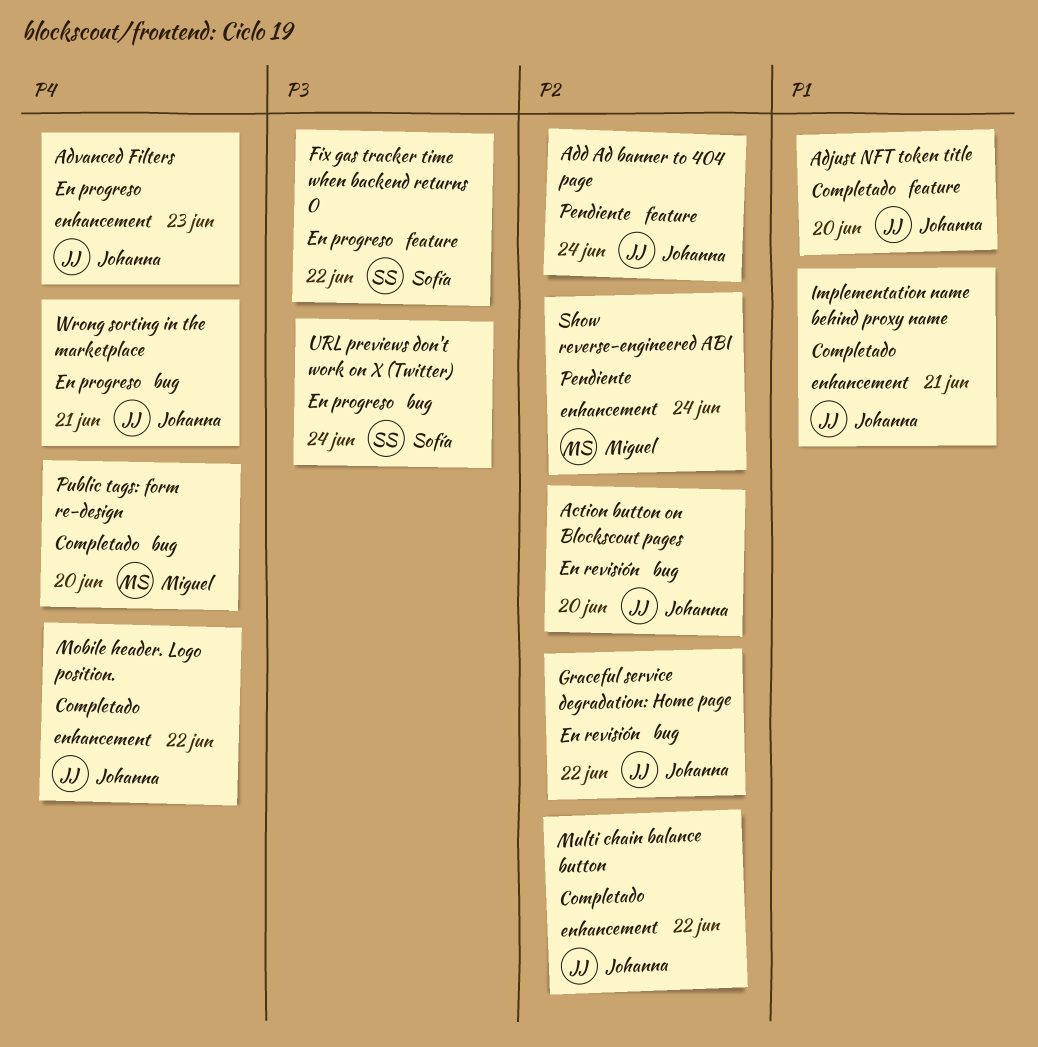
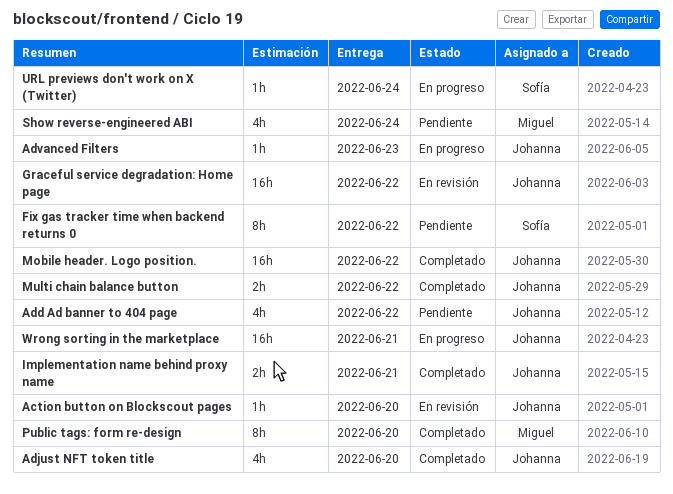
Add Ad banner to 404 page, due: Jun 24 -> Jun 22
Fix gas tracker time when backend returns 0, status: En progreso -> Pendiente

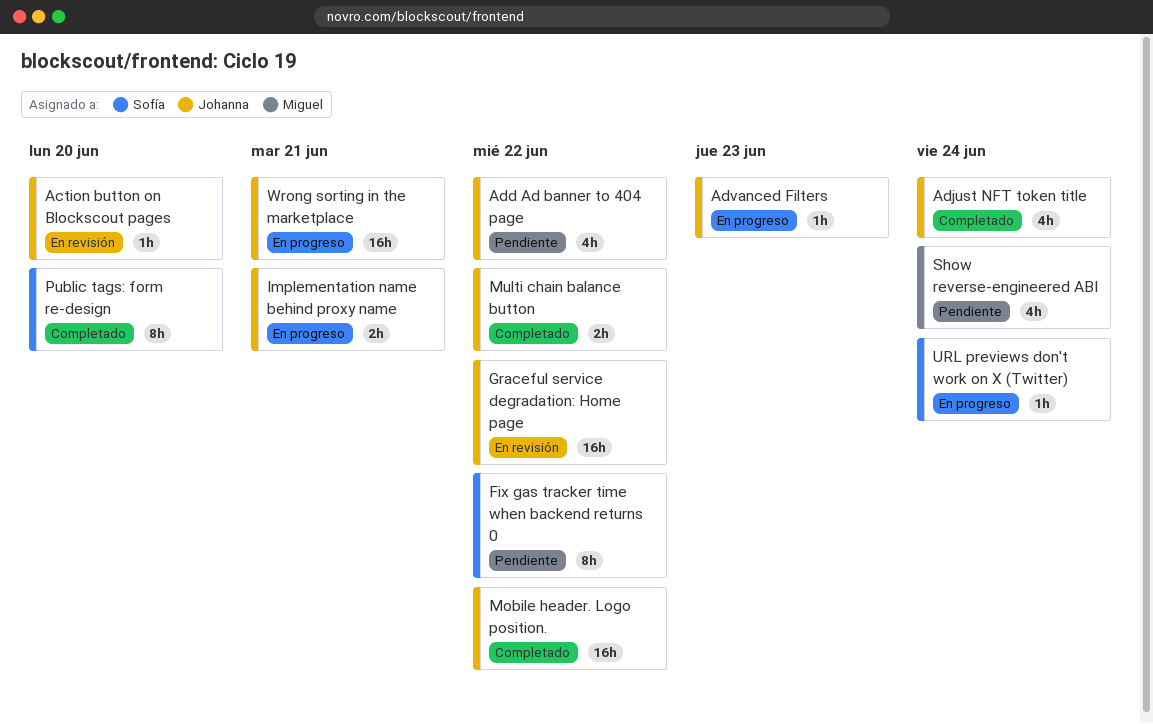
Adjust NFT token title, due: Jun 20 -> Jun 24
Implementation name behind proxy name, status: Completado -> En progreso
Public tags: form re-design, owner: Miguel -> Sofía

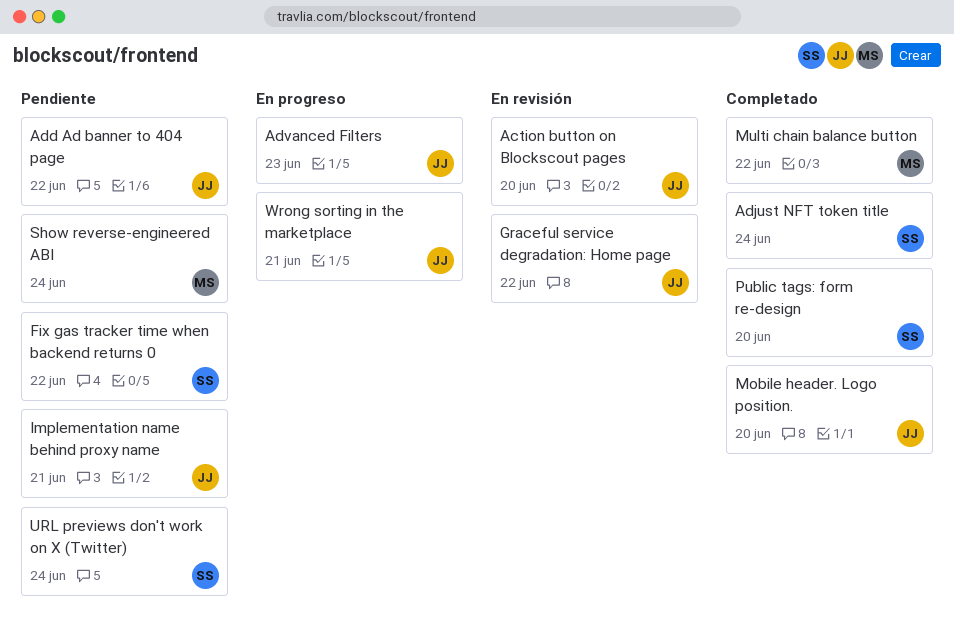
Adjust NFT token title, owner: Johanna -> Sofía
Implementation name behind proxy name, status: En progreso -> Pendiente
Mobile header. Logo position., due: Jun 22 -> Jun 20
Multi chain balance button, owner: Johanna -> Miguel
URL previews don't work on X (Twitter), status: En progreso -> Pendiente

